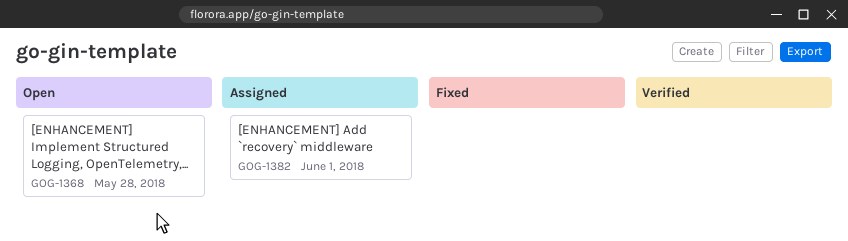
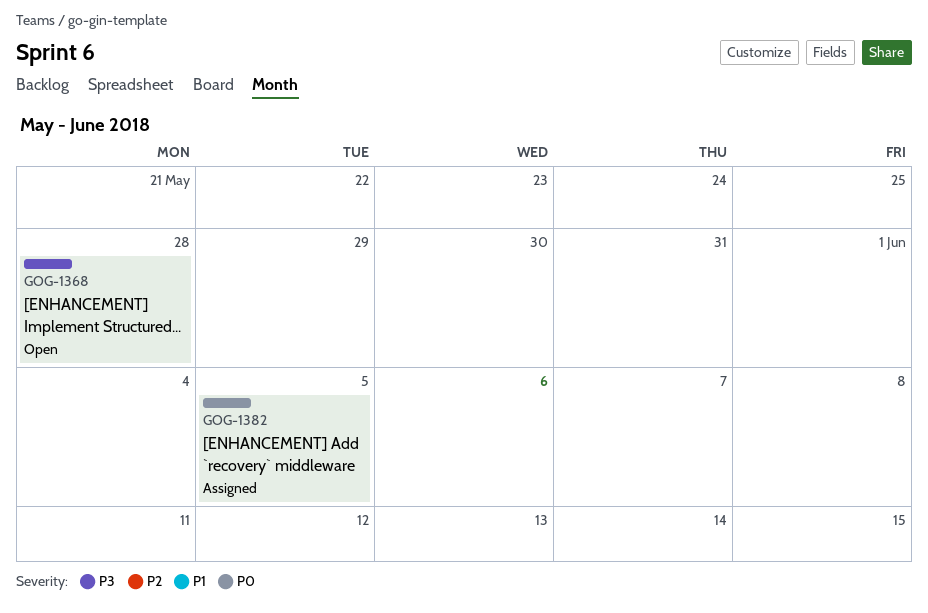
GOG-1382, due: Jun 1 -> Jun 5

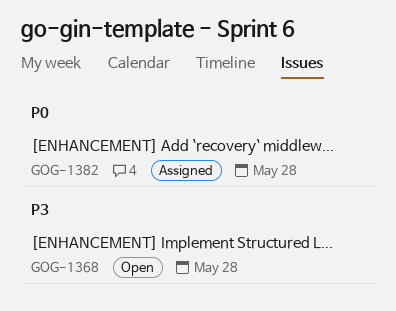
GOG-1382, due: Jun 5 -> May 28

